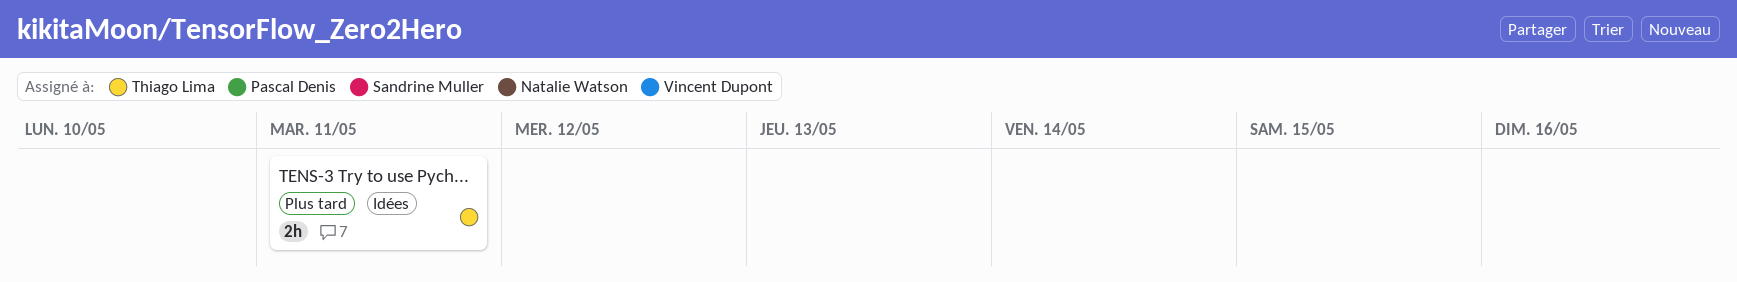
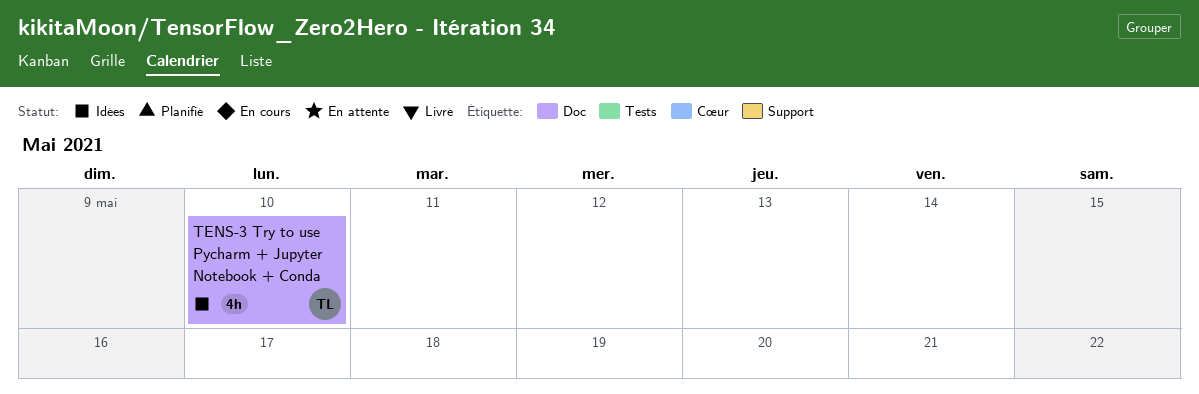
TENS-3, estimate: 2h -> 4h
TENS-3, due: May 11 -> May 10

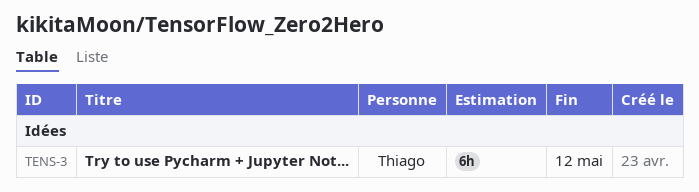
TENS-3, estimate: 4h -> 6h
TENS-3, due: May 10 -> May 12

